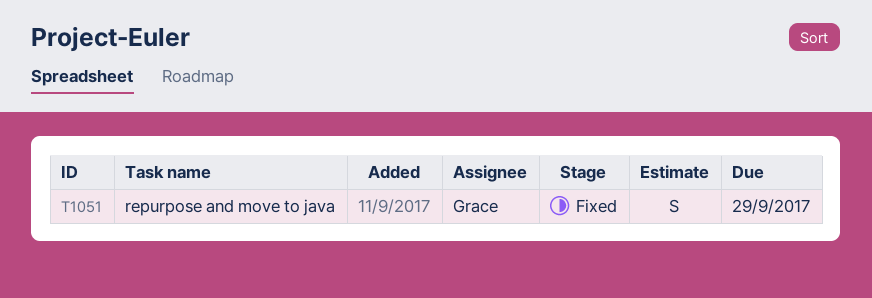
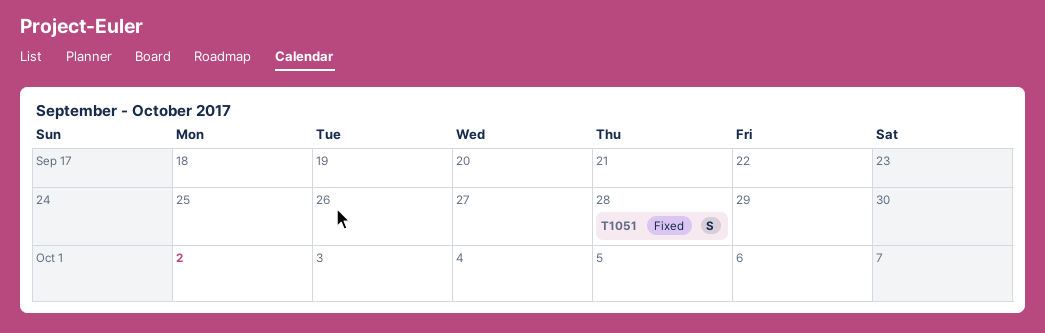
T1051, due: Sep 29 -> Sep 28

